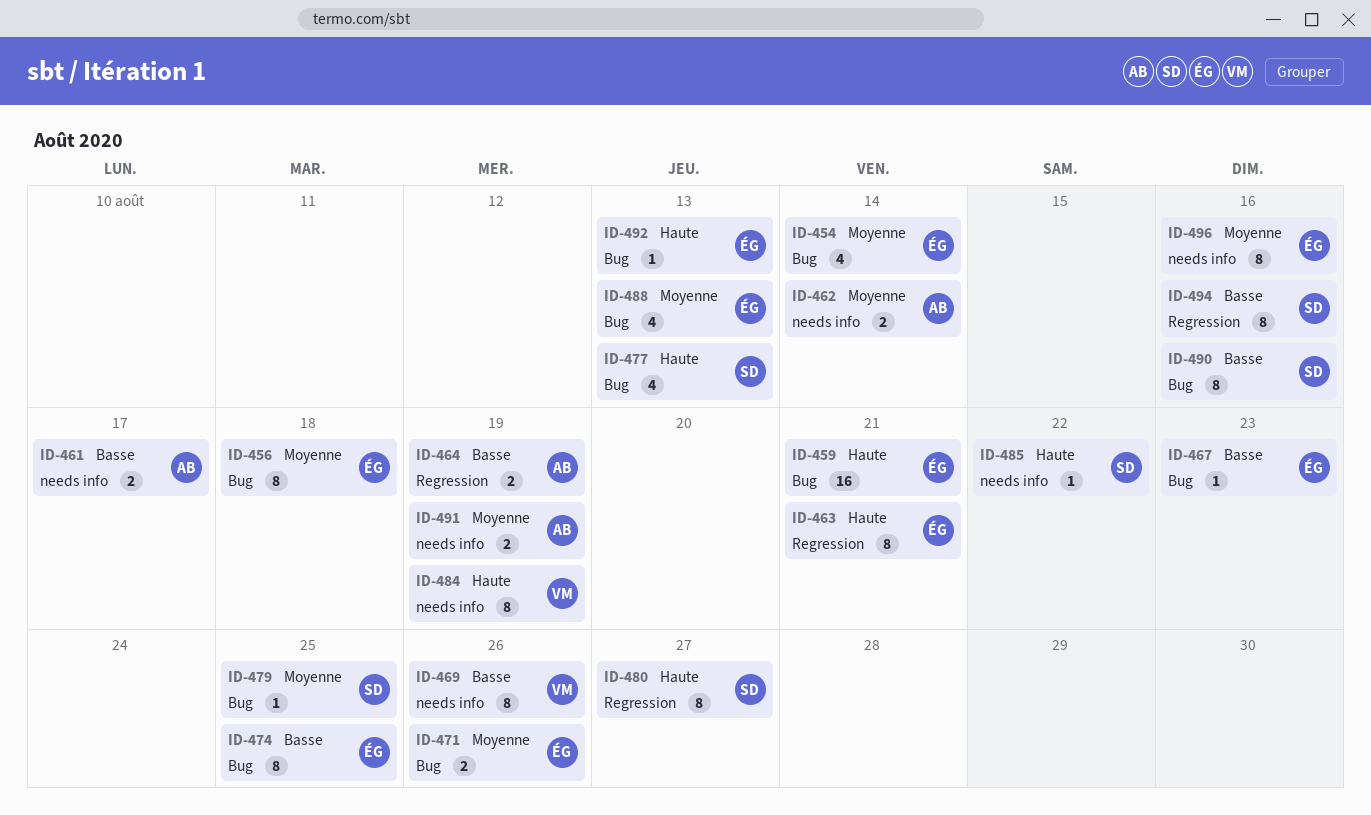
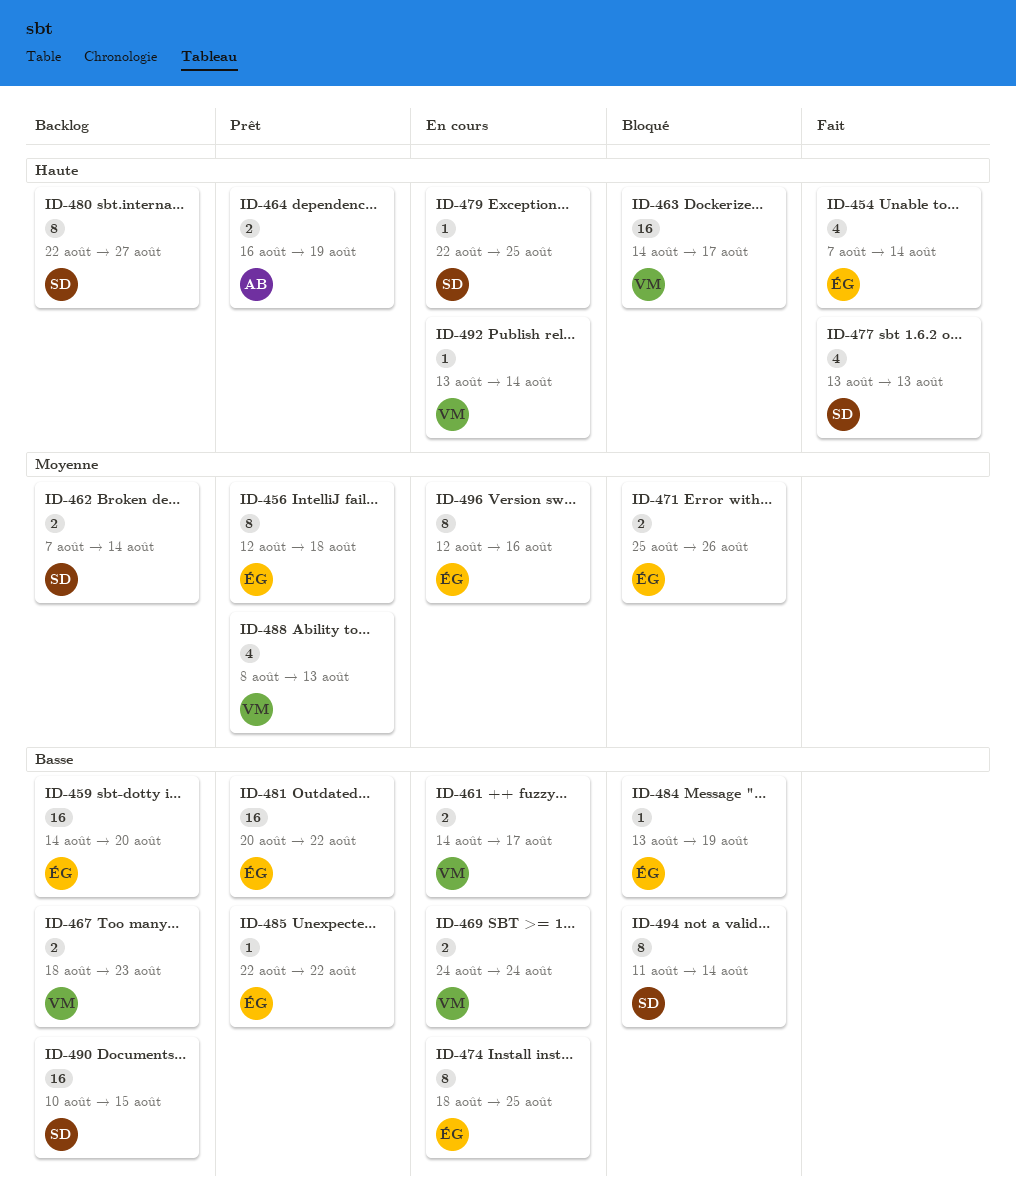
ID-454, priority: Moyenne -> Haute
ID-459, priority: Haute -> Basse
ID-459, due: Aug 21 -> Aug 20
ID-461, owner: AB -> VM
ID-462, owner: AB -> SD
ID-463, owner: ÉG -> VM
ID-463, estimate: 8 -> 16
ID-463, due: Aug 21 -> Aug 17
ID-464, priority: Basse -> Haute
ID-467, owner: ÉG -> VM
ID-467, estimate: 1 -> 2
ID-469, estimate: 8 -> 2
ID-469, due: Aug 26 -> Aug 24
ID-479, priority: Moyenne -> Haute
ID-481: none -> present
ID-484, owner: VM -> ÉG
ID-484, priority: Haute -> Basse
ID-484, estimate: 8 -> 1
ID-485, owner: SD -> ÉG
ID-485, priority: Haute -> Basse
ID-488, owner: ÉG -> VM
ID-490, estimate: 8 -> 16
ID-490, due: Aug 16 -> Aug 15
ID-491: present -> none
ID-492, owner: ÉG -> VM
ID-492, due: Aug 13 -> Aug 14
ID-494, due: Aug 16 -> Aug 14

